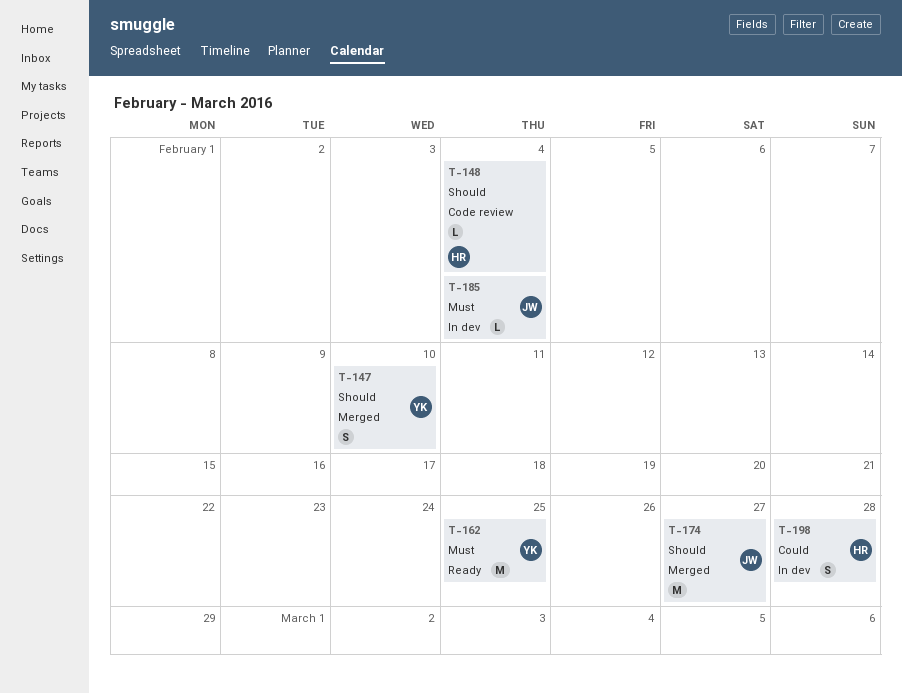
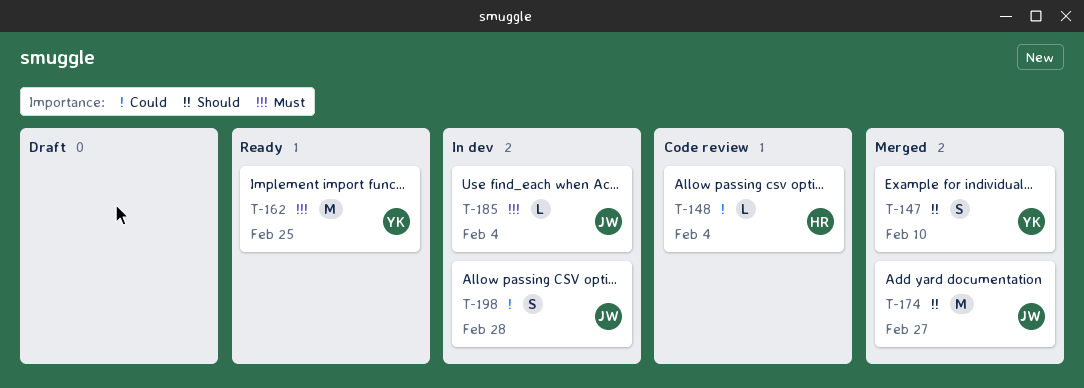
T-148, priority: Should -> Could
T-198, owner: HR -> JW

